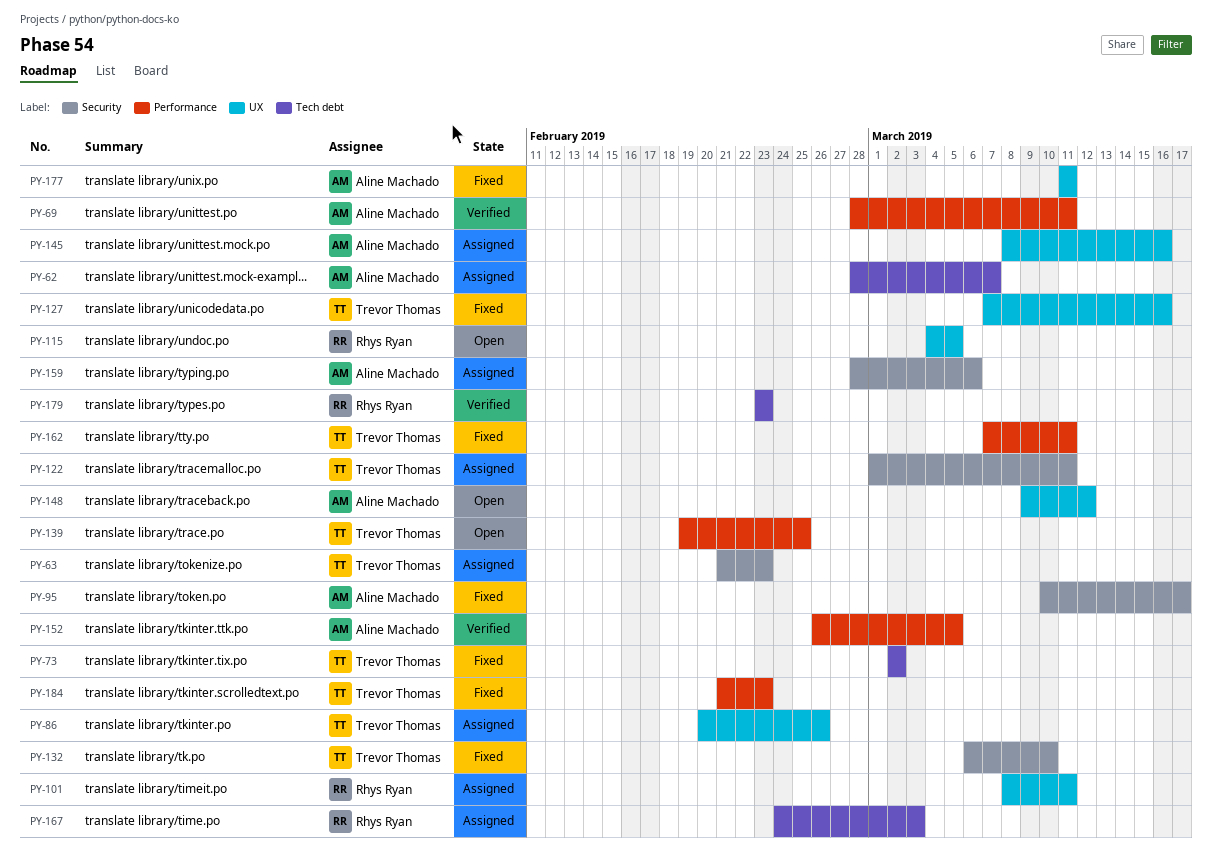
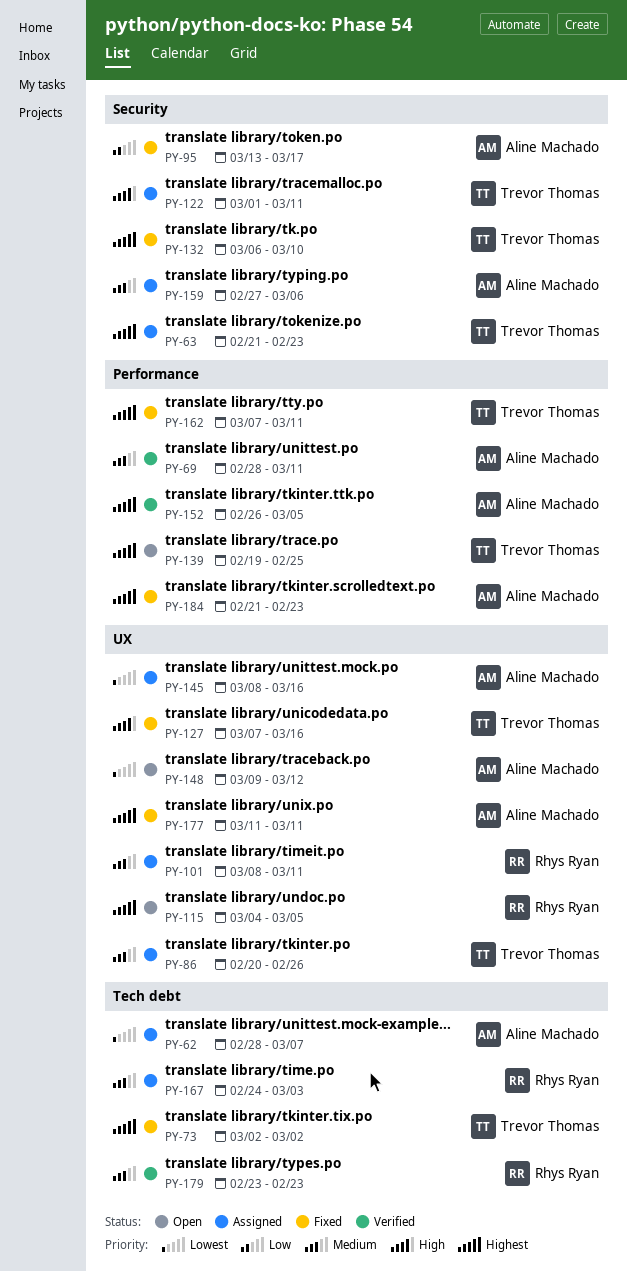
PY-95, start: Mar 10 -> Mar 13
PY-159, start: Feb 28 -> Feb 27
PY-184, owner: Trevor Thomas -> Aline Machado

